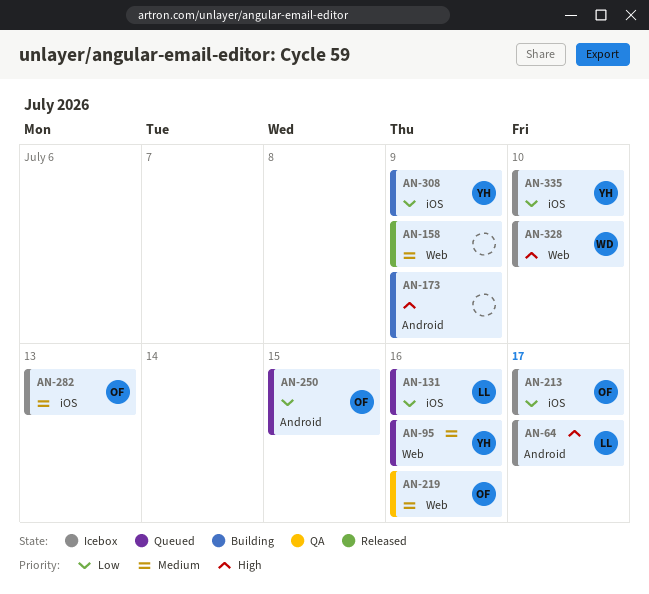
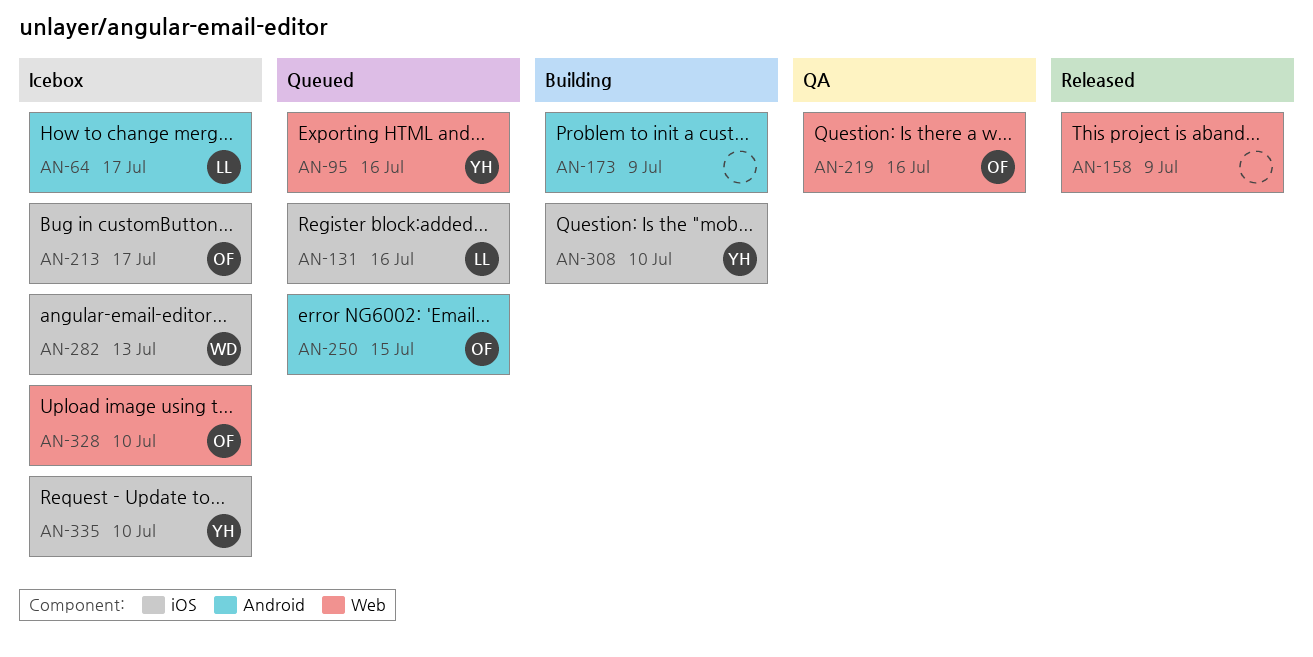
AN-282, owner: OF -> WD
AN-308, due: Jul 9 -> Jul 10
AN-328, owner: WD -> OF

